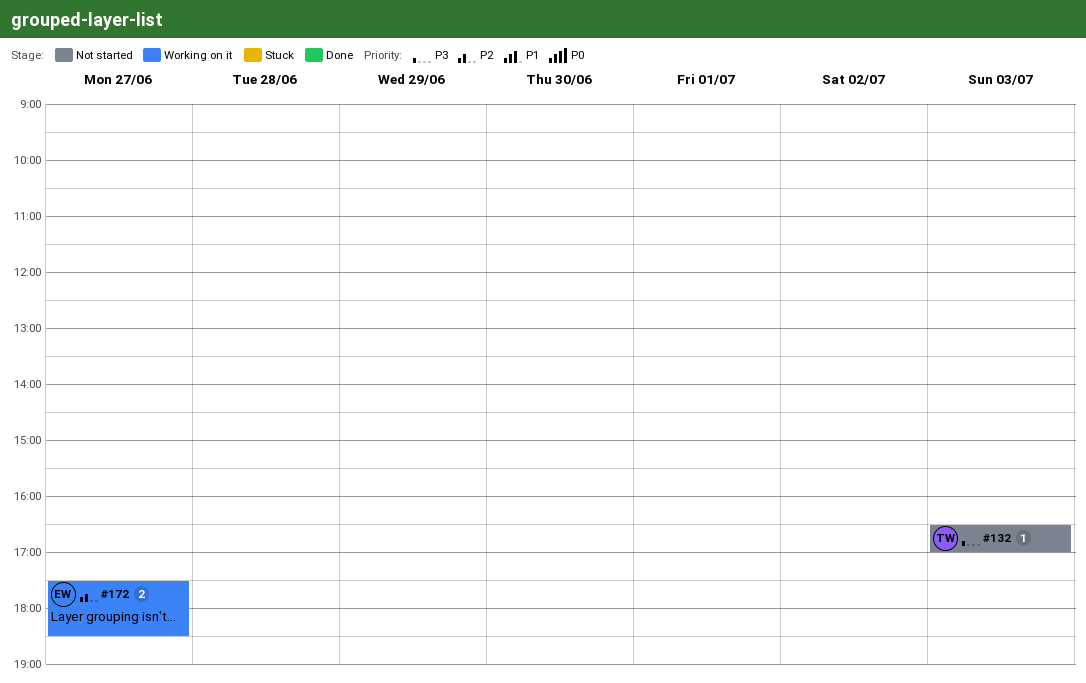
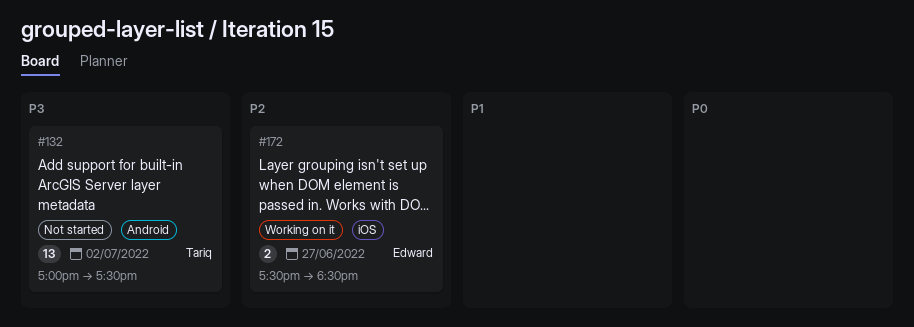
#132, estimate: 1 -> 13
#132, day: Jul 3 -> Jul 2
#132, begins: 16:30 -> 17:00
#132, ends: 17:00 -> 17:30

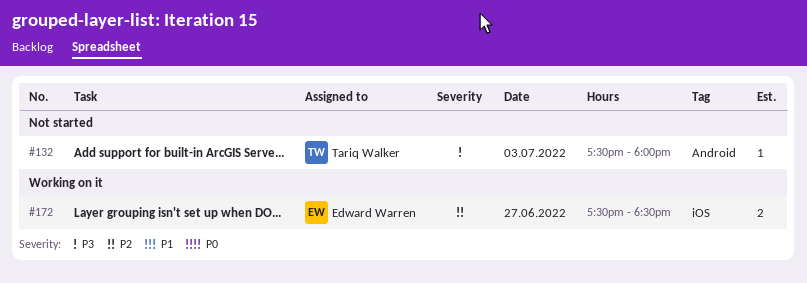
#132, estimate: 13 -> 1
#132, day: Jul 2 -> Jul 3
#132, begins: 17:00 -> 17:30
#132, ends: 17:30 -> 18:00

